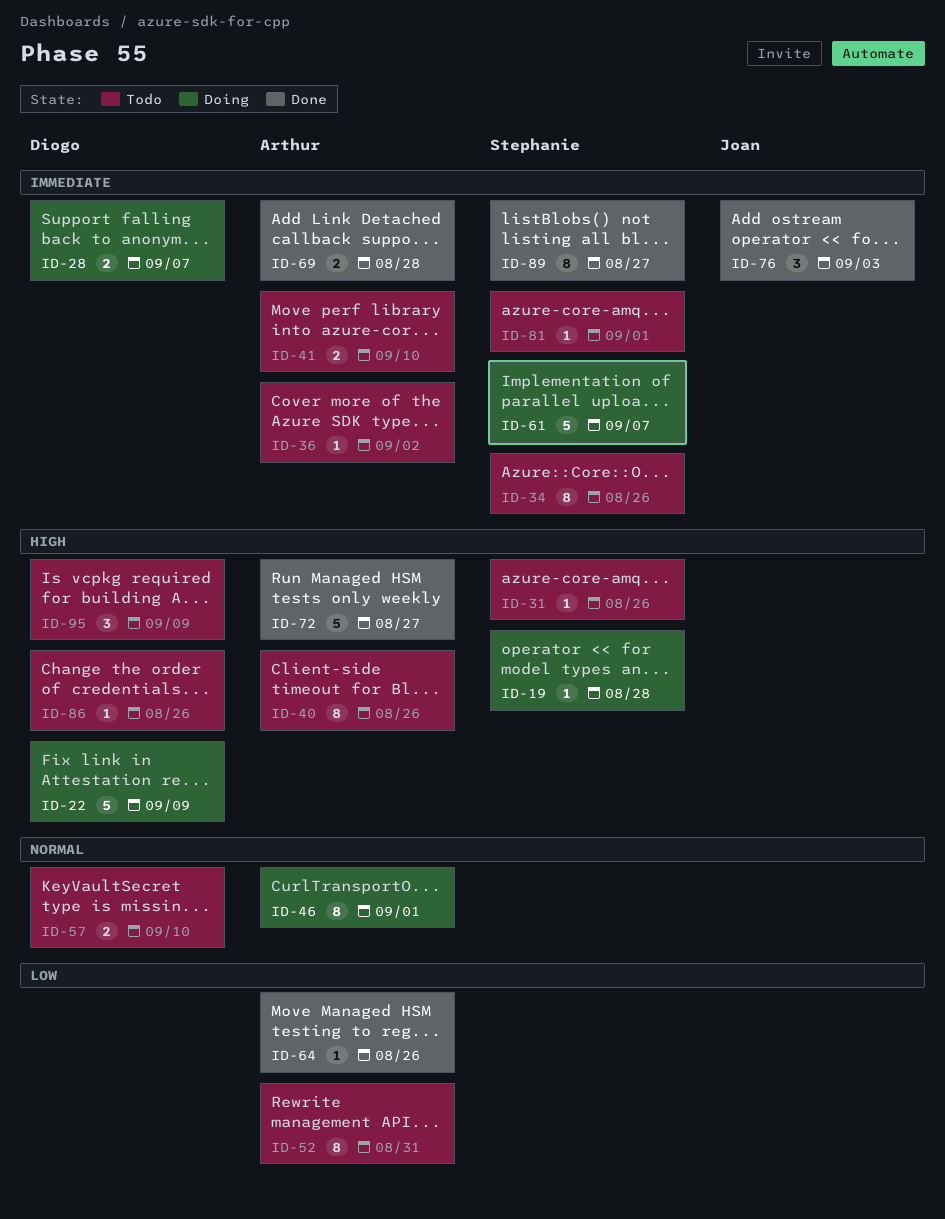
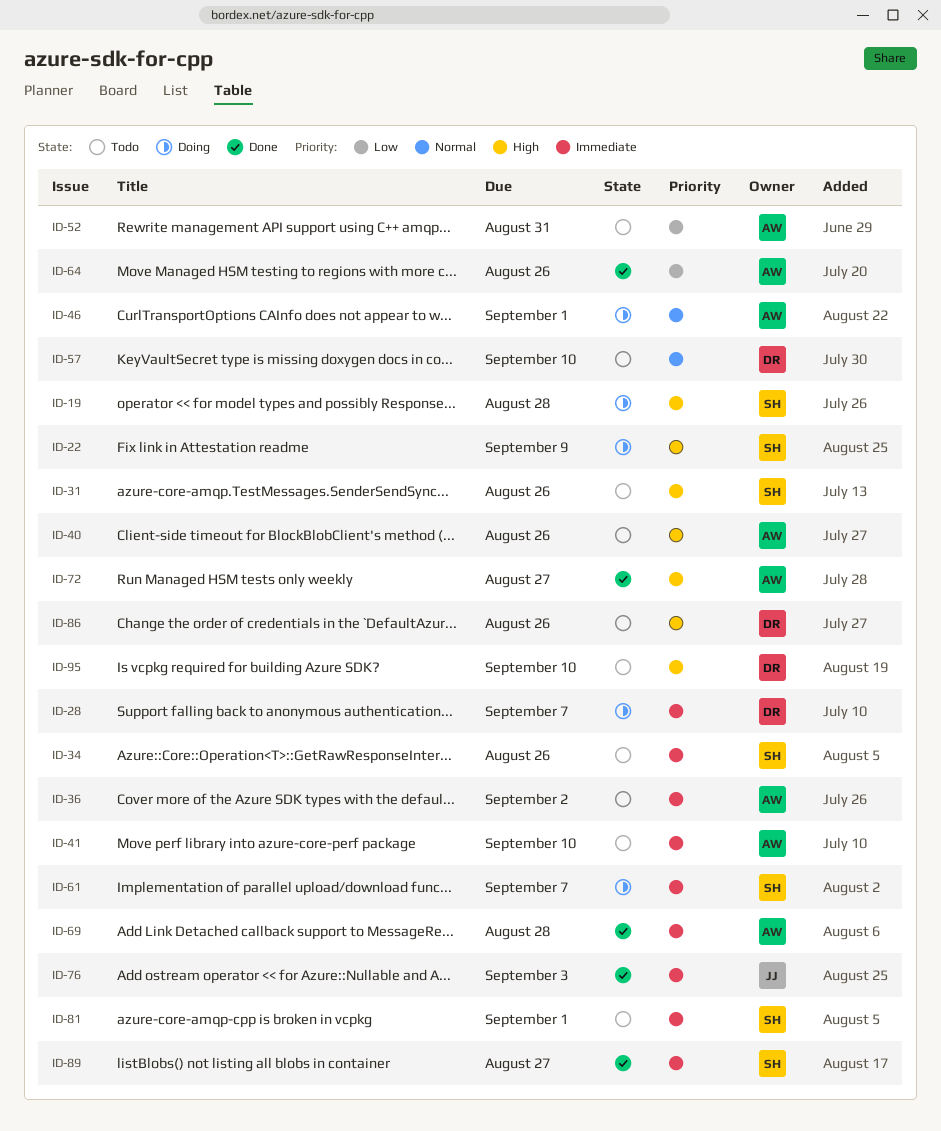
ID-22, owner: Diogo -> Stephanie
ID-95, due: Sep 9 -> Sep 10

